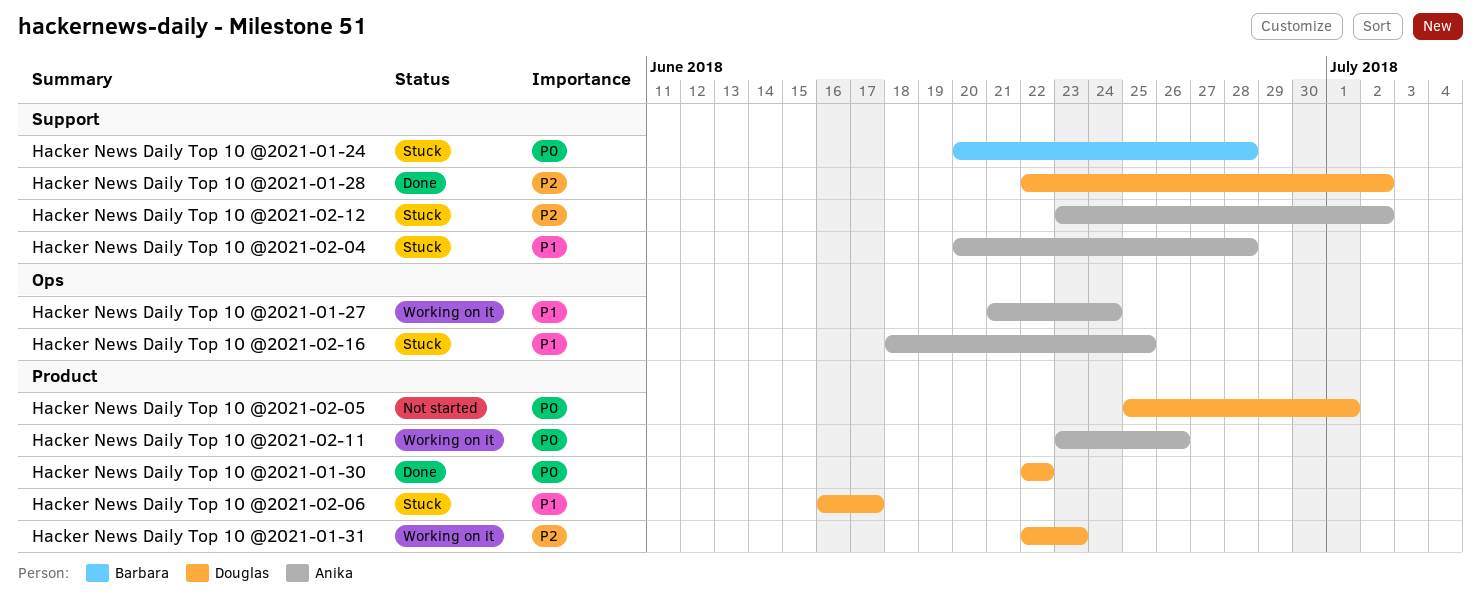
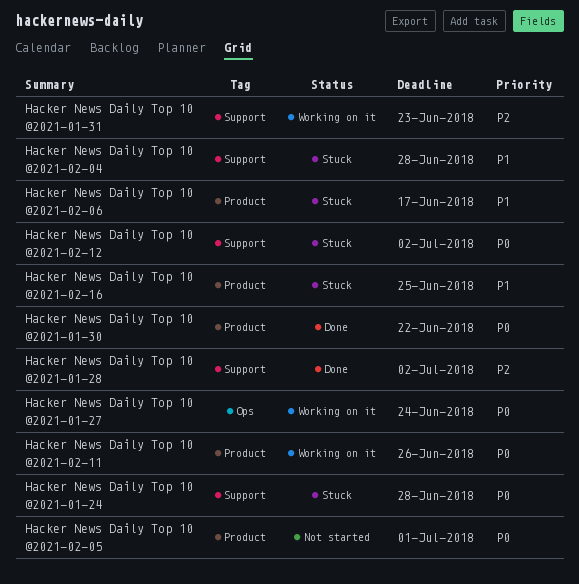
Hacker News Daily Top 10 @2021-01-27, priority: P1 -> P0
Hacker News Daily Top 10 @2021-01-31, label: Product -> Support
Hacker News Daily Top 10 @2021-02-12, priority: P2 -> P0
Hacker News Daily Top 10 @2021-02-16, label: Ops -> Product

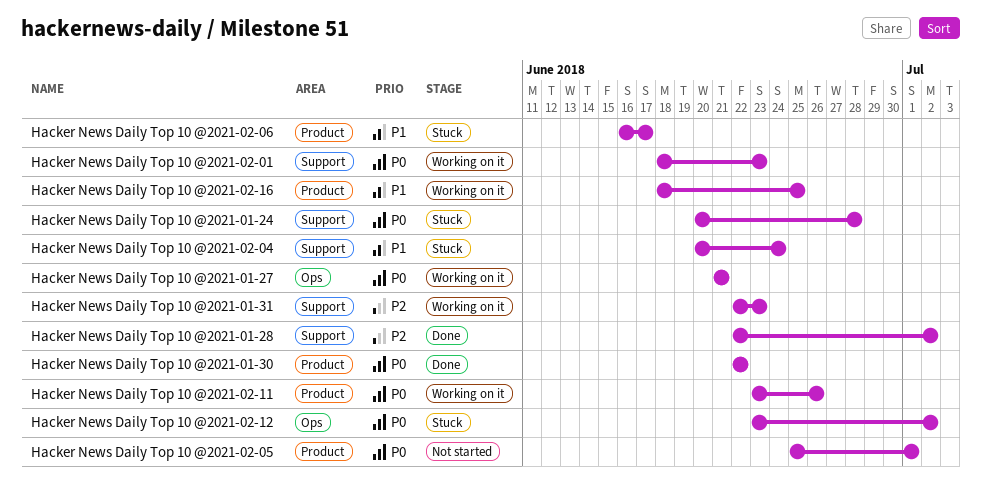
Hacker News Daily Top 10 @2021-01-27, due: Jun 24 -> Jun 21
Hacker News Daily Top 10 @2021-02-01: none -> present
Hacker News Daily Top 10 @2021-02-04, due: Jun 28 -> Jun 24
Hacker News Daily Top 10 @2021-02-12, label: Support -> Ops
Hacker News Daily Top 10 @2021-02-16, status: Stuck -> Working on it

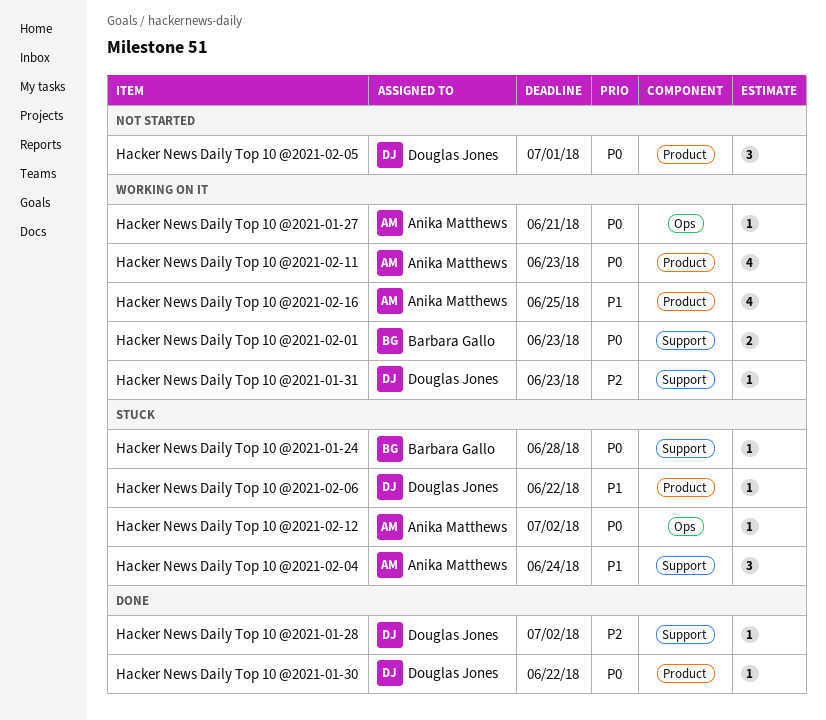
Hacker News Daily Top 10 @2021-02-06, due: Jun 17 -> Jun 22
Hacker News Daily Top 10 @2021-02-11, due: Jun 26 -> Jun 23

